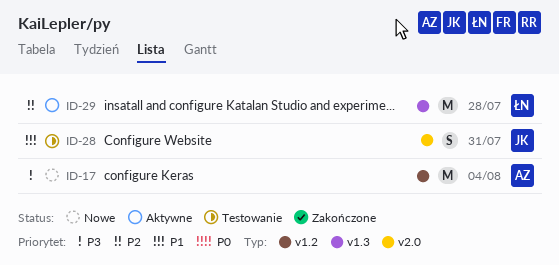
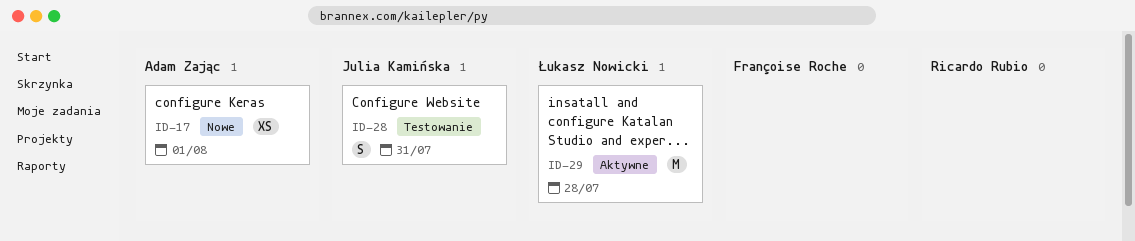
ID-17, estimate: M -> XS
ID-17, due: Aug 4 -> Aug 1

